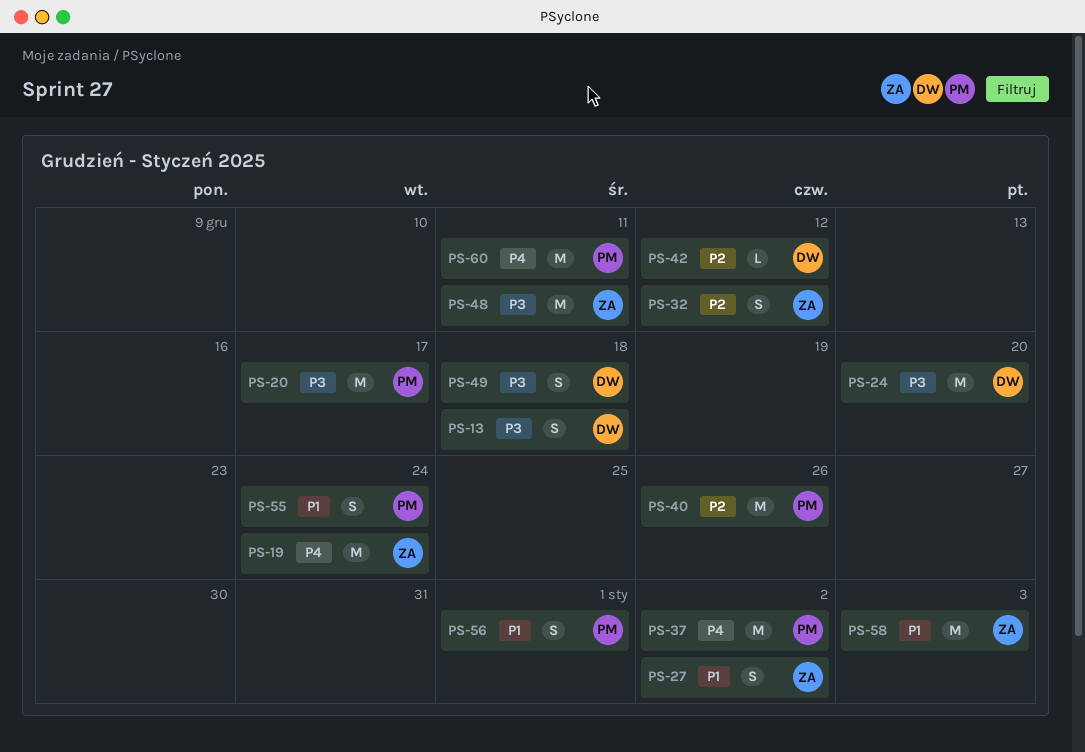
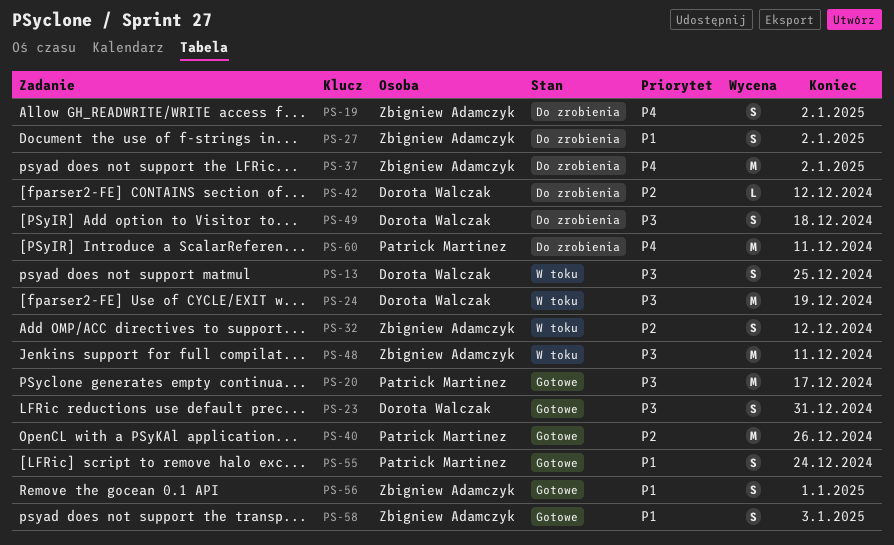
PS-13, due: Dec 18 -> Dec 25
PS-19, estimate: M -> S
PS-19, due: Dec 24 -> Jan 2
PS-23: none -> present
PS-24, due: Dec 20 -> Dec 19
PS-37, owner: Patrick Martinez -> Zbigniew Adamczyk
PS-56, owner: Patrick Martinez -> Zbigniew Adamczyk
PS-58, estimate: M -> S

